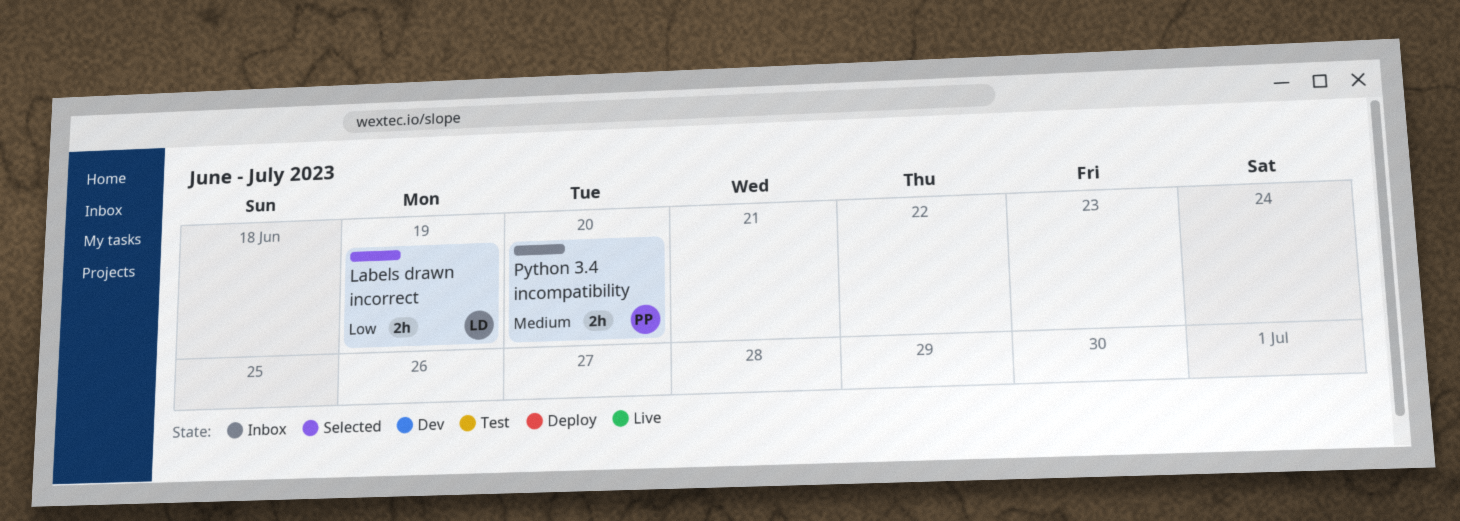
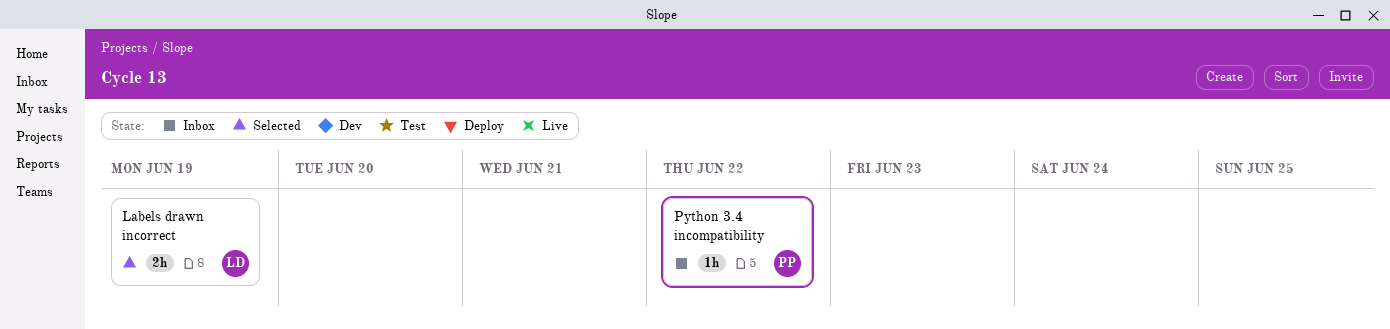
Python 3.4 incompatibility, estimate: 2h -> 1h
Python 3.4 incompatibility, due: Jun 20 -> Jun 22

